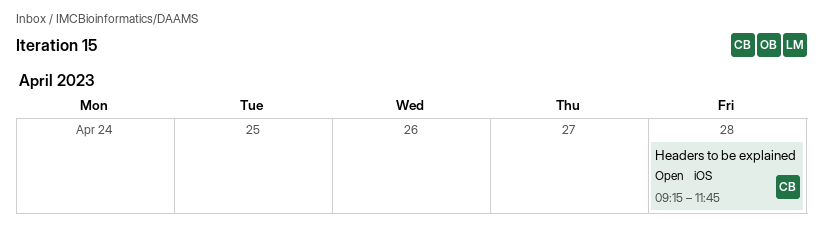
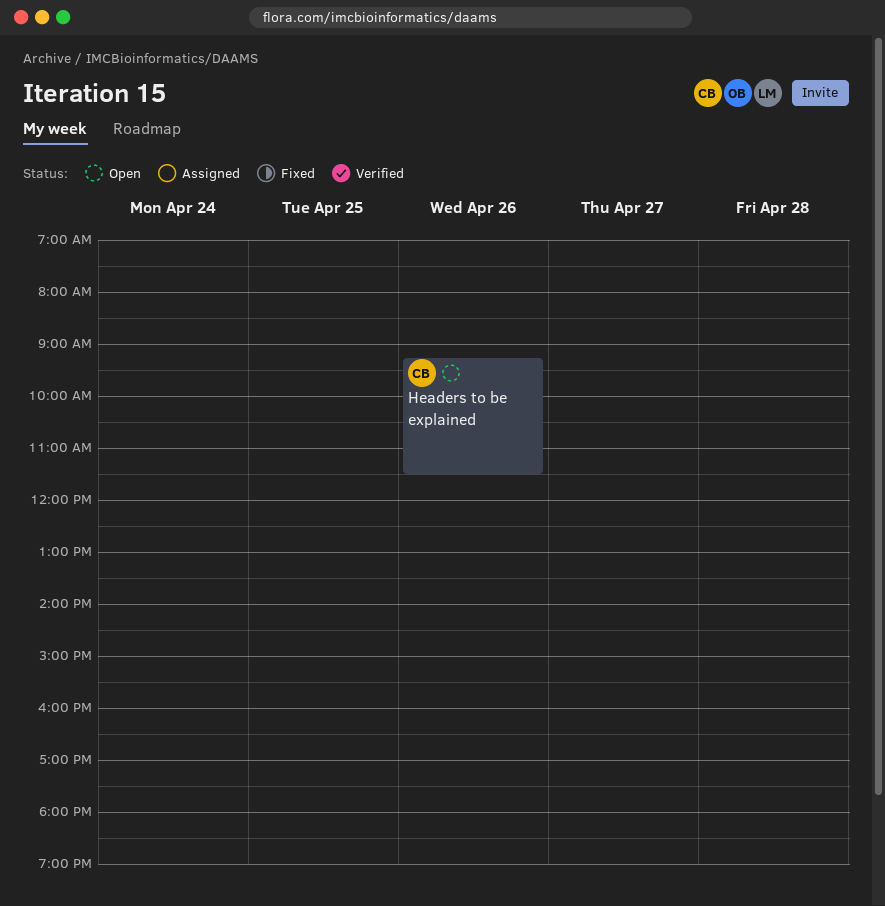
Headers to be explained, day: Apr 28 -> Apr 26
Headers to be explained, ends: 11:45 -> 11:30

